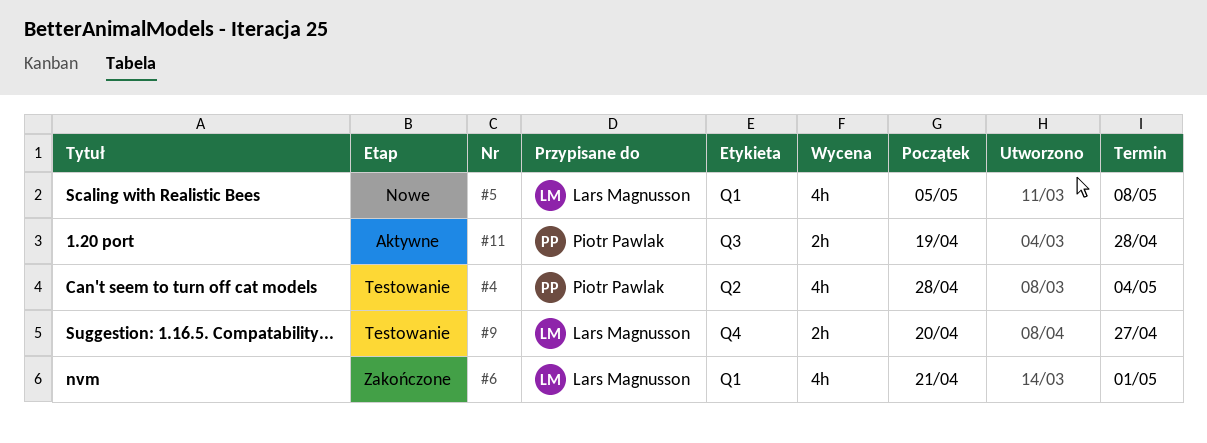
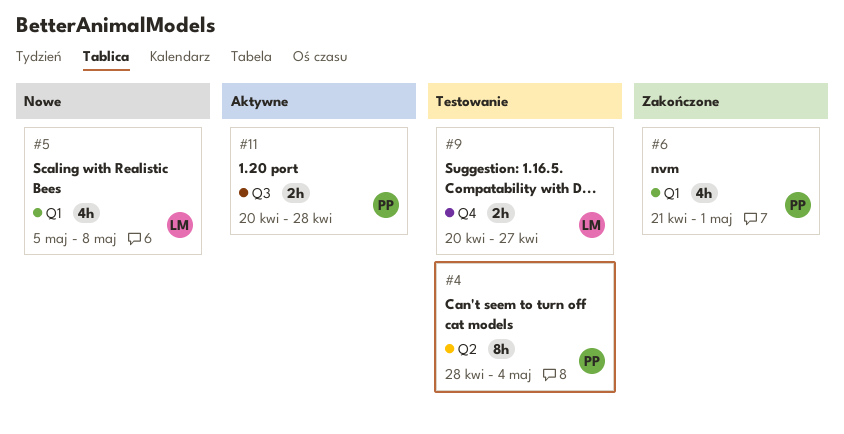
#4, estimate: 4h -> 8h
#6, owner: Lars Magnusson -> Piotr Pawlak
#11, start: Apr 19 -> Apr 20

